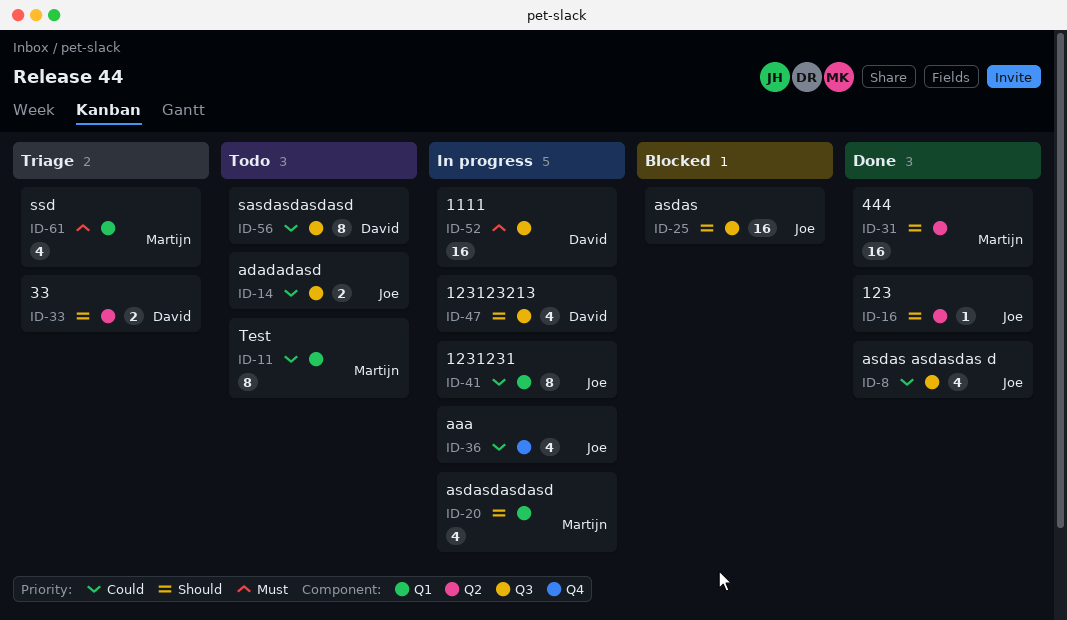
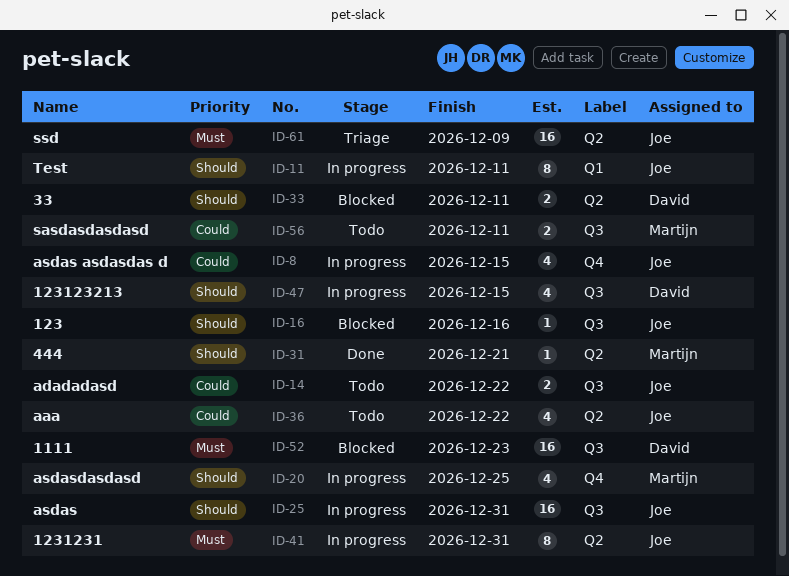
ID-8, status: Done -> In progress
ID-8, label: Q3 -> Q4
ID-11, status: Todo -> In progress
ID-11, owner: Martijn -> Joe
ID-11, priority: Could -> Should
ID-16, status: Done -> Blocked
ID-16, label: Q2 -> Q3
ID-20, label: Q1 -> Q4
ID-25, status: Blocked -> In progress
ID-31, estimate: 16 -> 1
ID-33, status: Triage -> Blocked
ID-36, status: In progress -> Todo
ID-36, label: Q4 -> Q2
ID-41, priority: Could -> Must
ID-41, label: Q1 -> Q2
ID-52, status: In progress -> Blocked
ID-56, owner: David -> Martijn
ID-56, estimate: 8 -> 2
ID-61, owner: Martijn -> Joe
ID-61, label: Q1 -> Q2
ID-61, estimate: 4 -> 16

